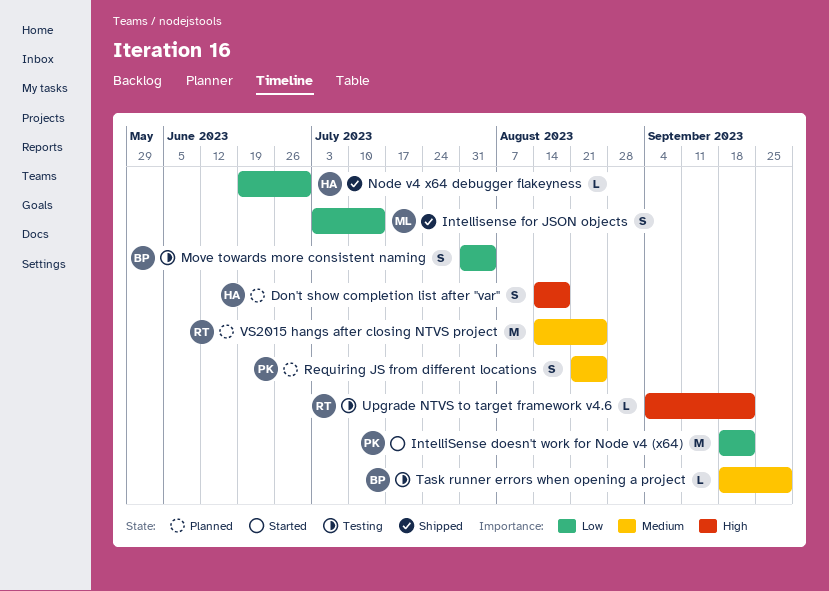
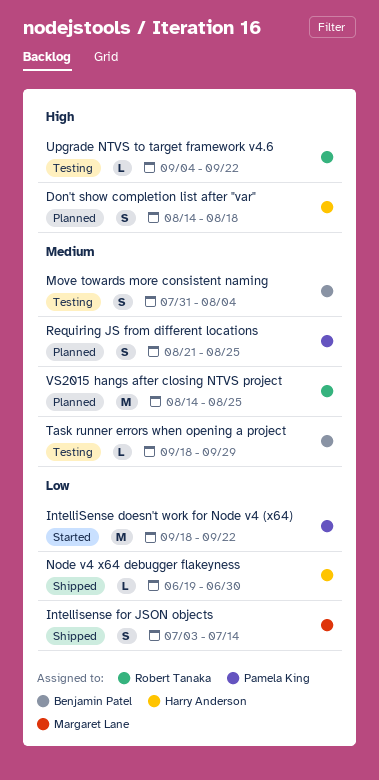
Move towards more consistent naming, priority: Low -> Medium

